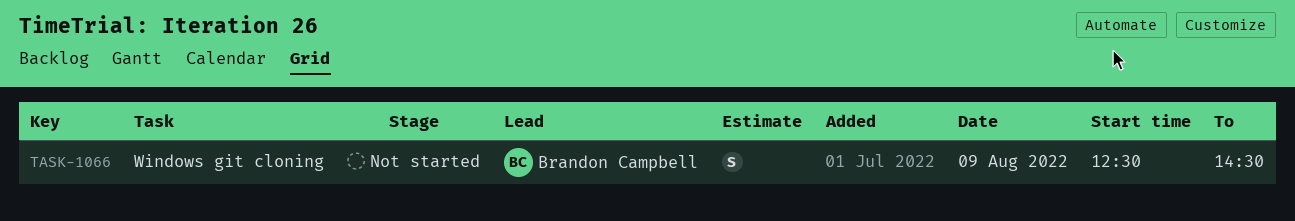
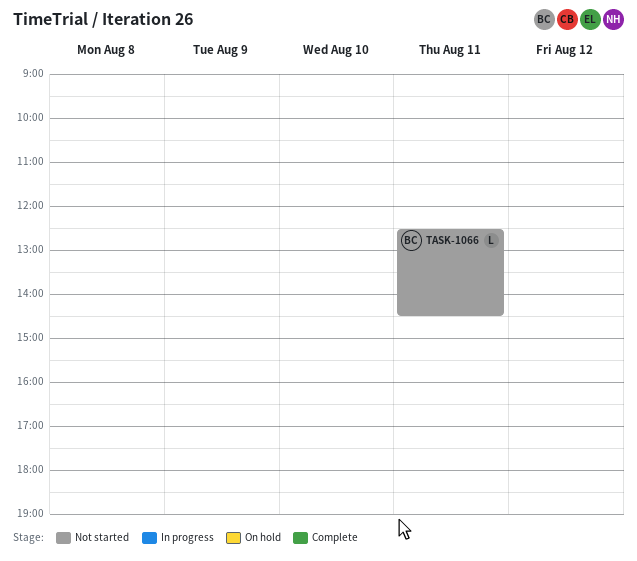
TASK-1066, estimate: S -> L
TASK-1066, day: Aug 9 -> Aug 11

